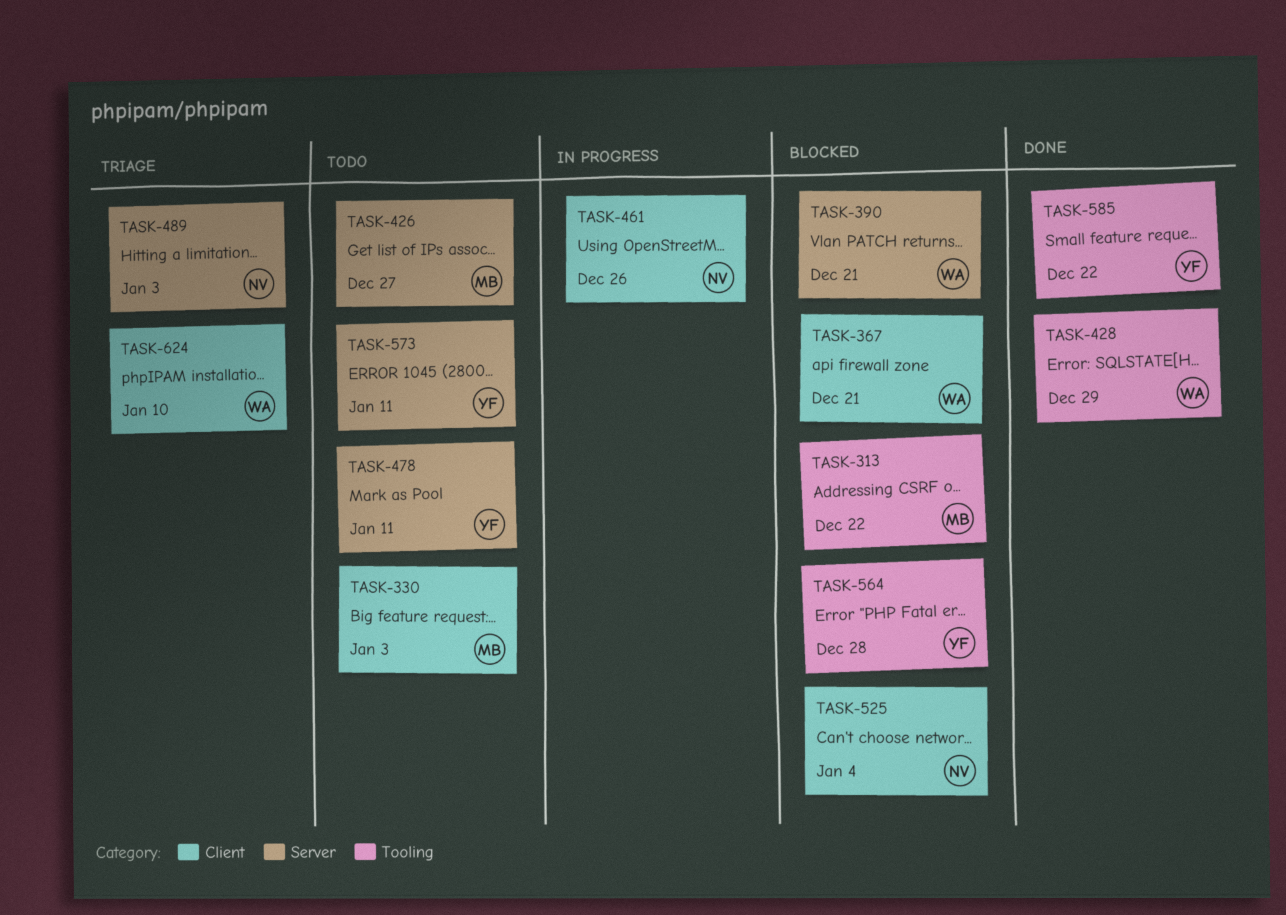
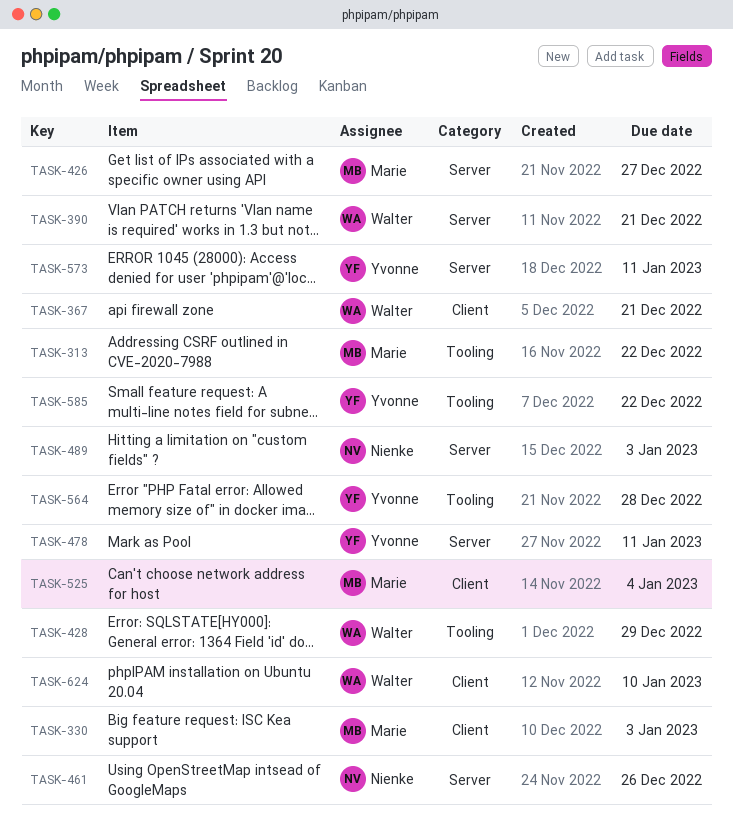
TASK-461, label: Client -> Server
TASK-525, owner: Nienke -> Marie

